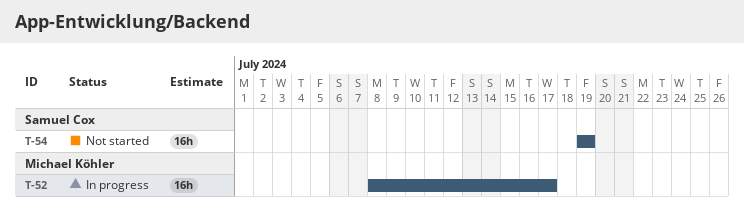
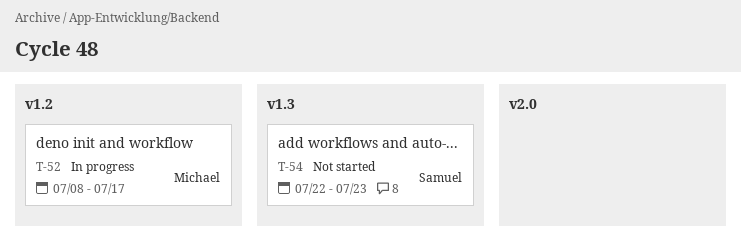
T-54, start: Jul 19 -> Jul 22
T-54, due: Jul 19 -> Jul 23

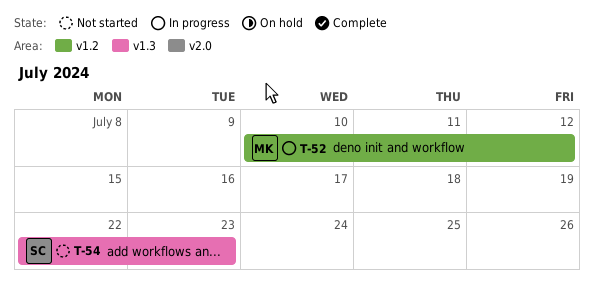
T-52, start: Jul 8 -> Jul 10
T-52, due: Jul 17 -> Jul 12

